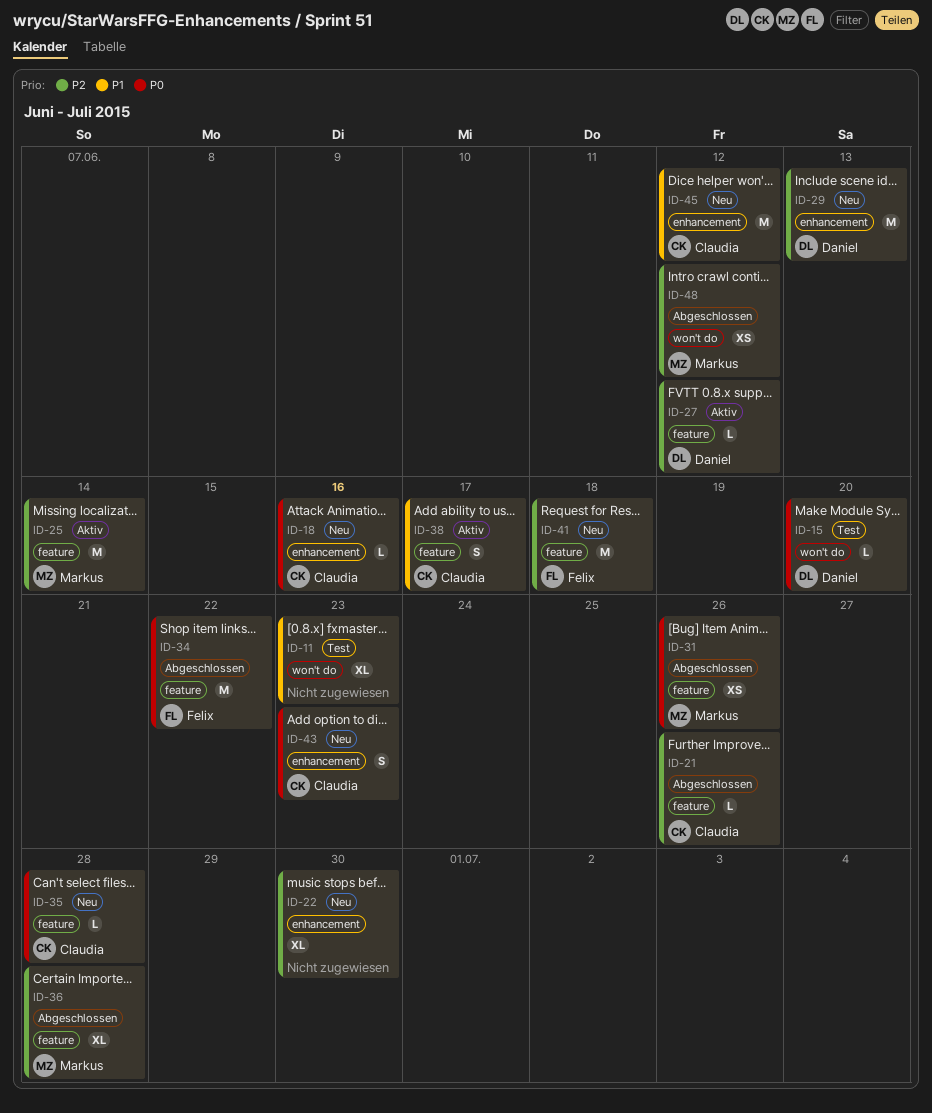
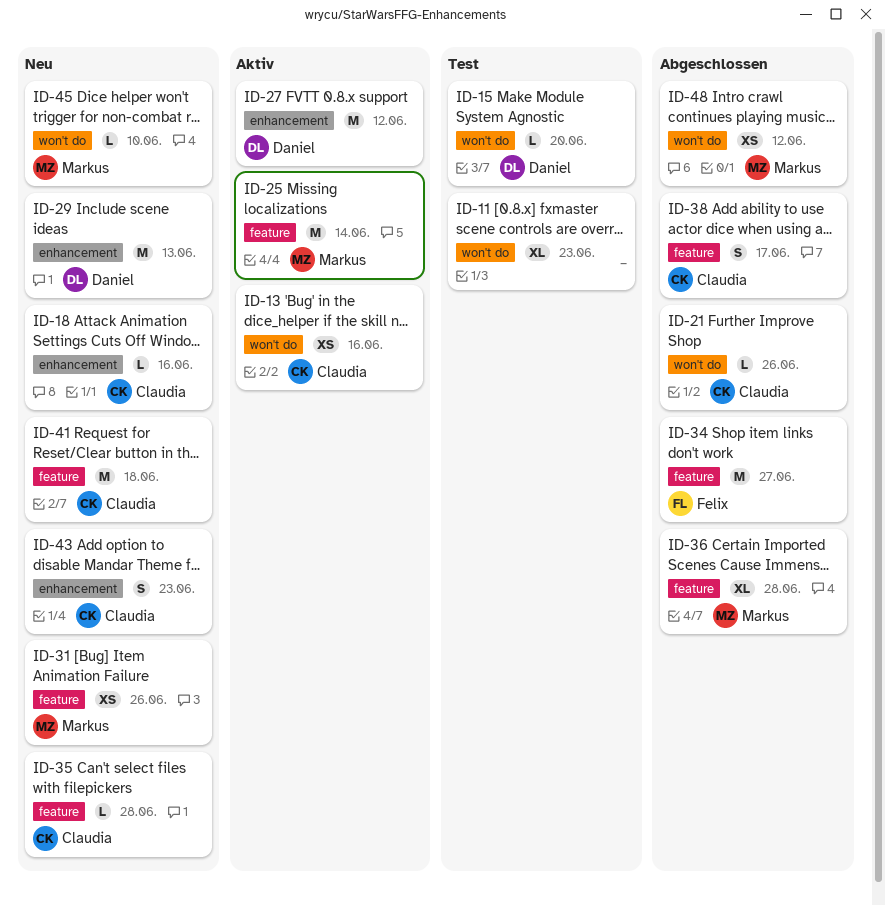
ID-13: none -> present
ID-21, label: feature -> won't do
ID-22: present -> none
ID-27, label: feature -> enhancement
ID-27, estimate: L -> M
ID-31, status: Abgeschlossen -> Neu
ID-34, due: Jun 22 -> Jun 27
ID-38, status: Aktiv -> Abgeschlossen
ID-41, owner: Felix -> Claudia
ID-45, owner: Claudia -> Markus
ID-45, label: enhancement -> won't do
ID-45, estimate: M -> L
ID-45, due: Jun 12 -> Jun 10

